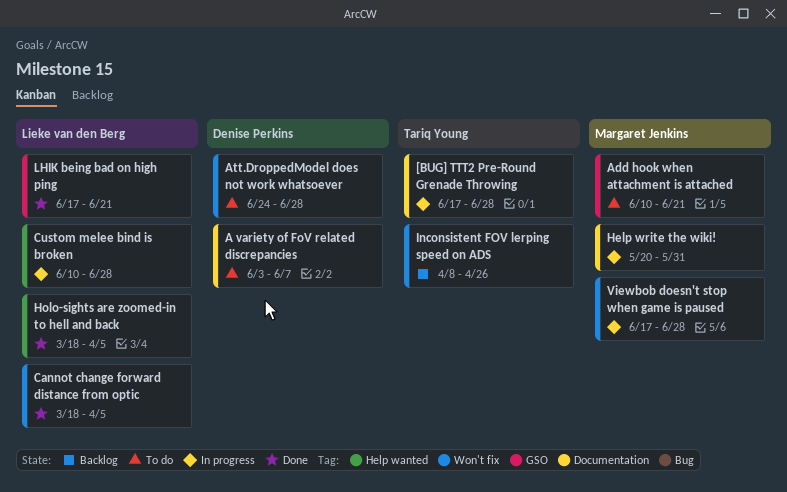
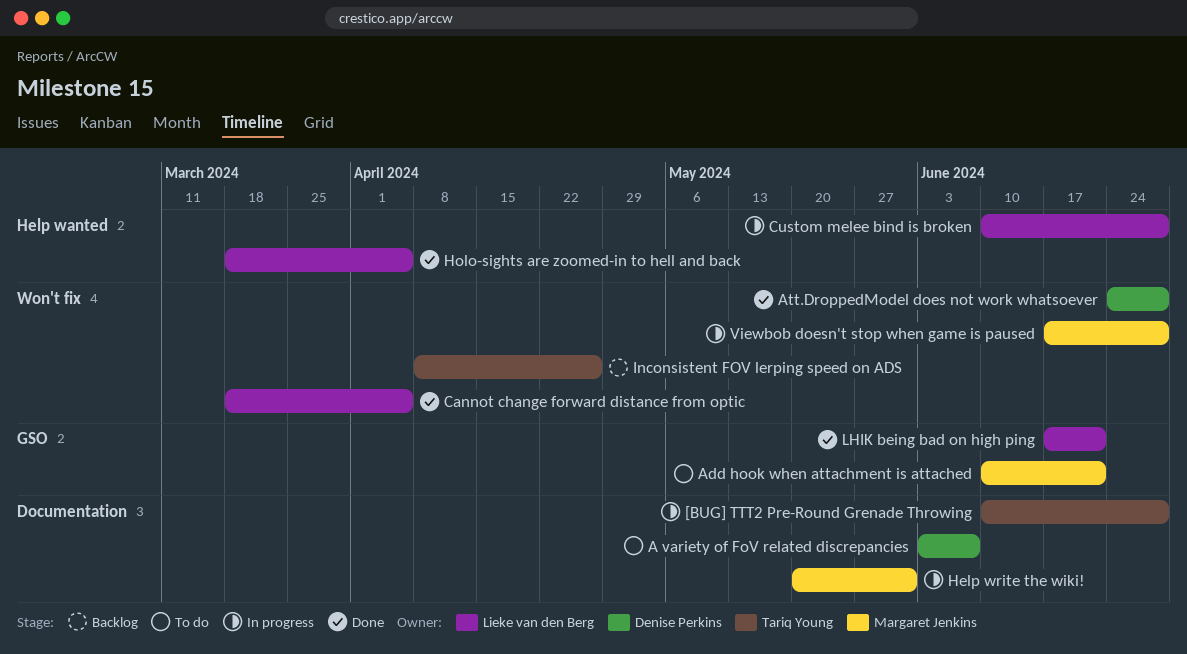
[BUG] TTT2 Pre-Round Grenade Throwing, start: Jun 17 -> Jun 10
Att.DroppedModel does not work whatsoever, status: To do -> Done

